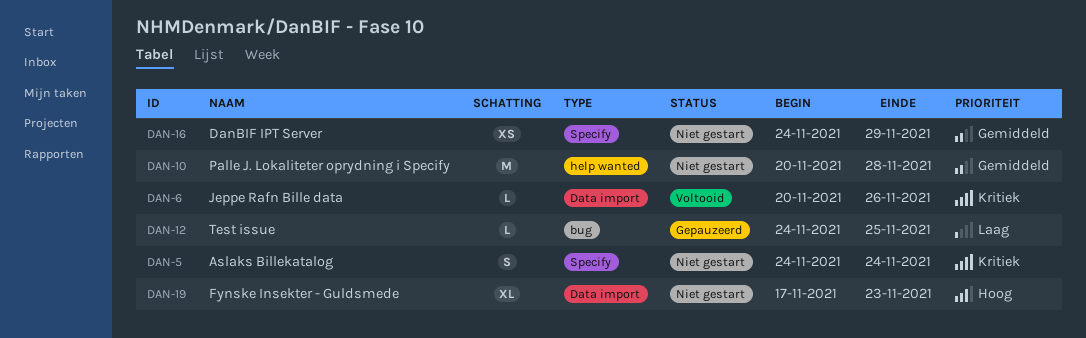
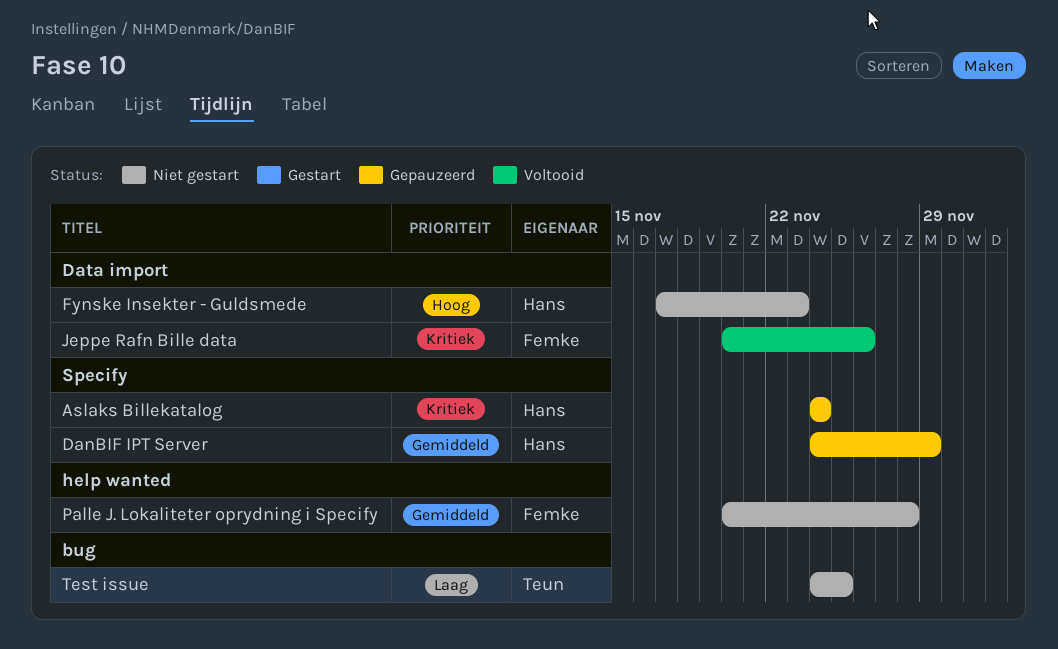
Aslaks Billekatalog, status: Niet gestart -> Gepauzeerd
DanBIF IPT Server, status: Niet gestart -> Gepauzeerd
Test issue, status: Gepauzeerd -> Niet gestart

